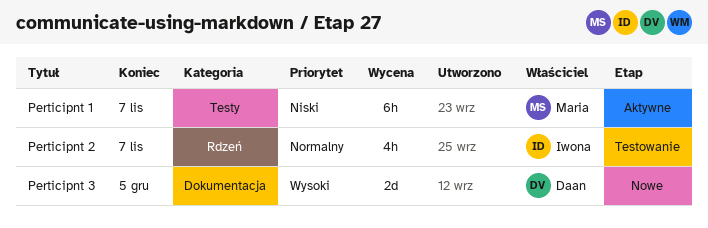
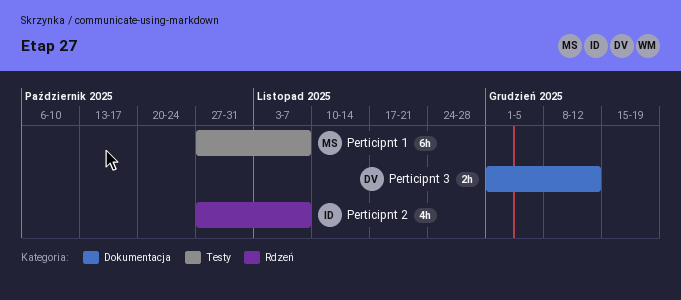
Perticipnt 3, estimate: 2d -> 2h
Perticipnt 3, due: Dec 5 -> Dec 12

